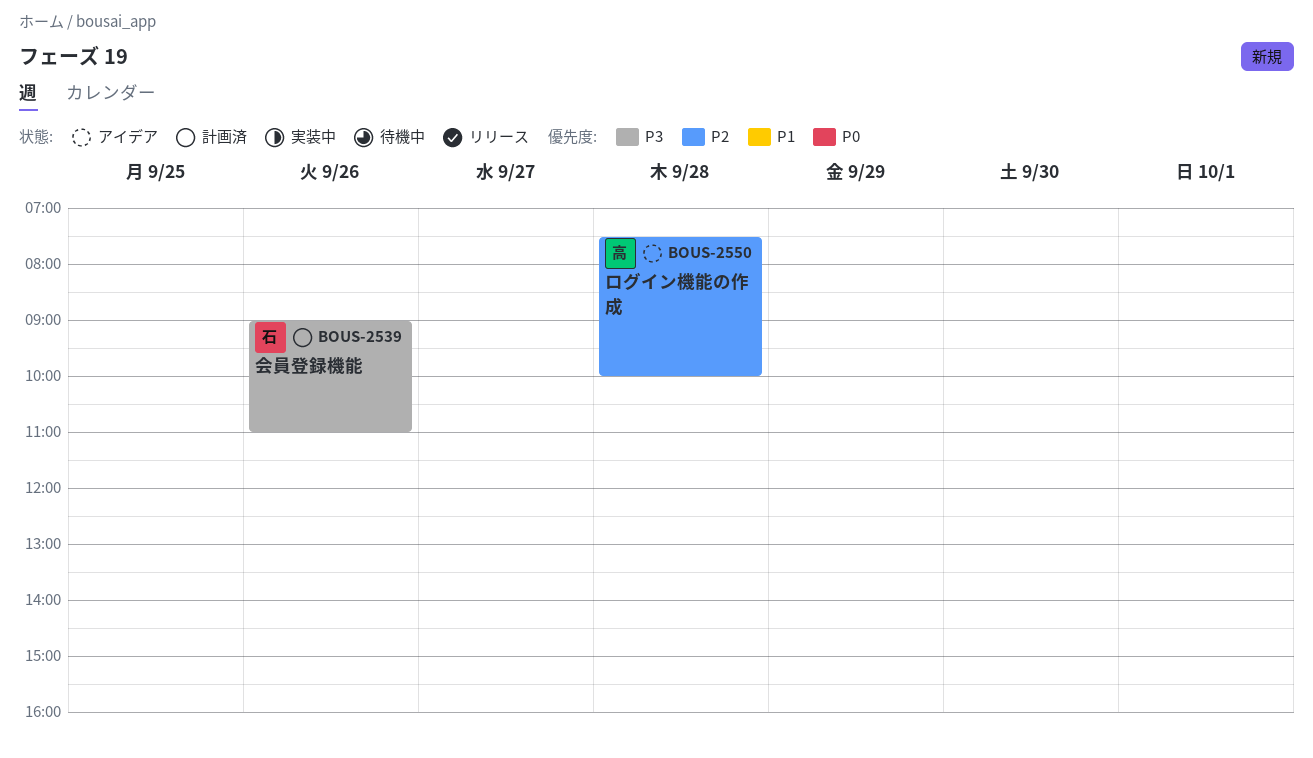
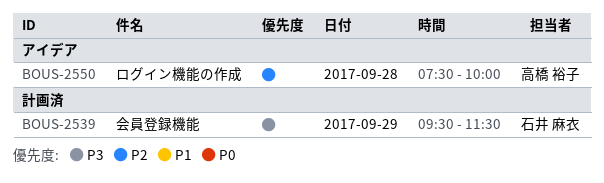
BOUS-2539, day: Sep 26 -> Sep 29
BOUS-2539, begins: 09:00 -> 09:30
BOUS-2539, ends: 11:00 -> 11:30

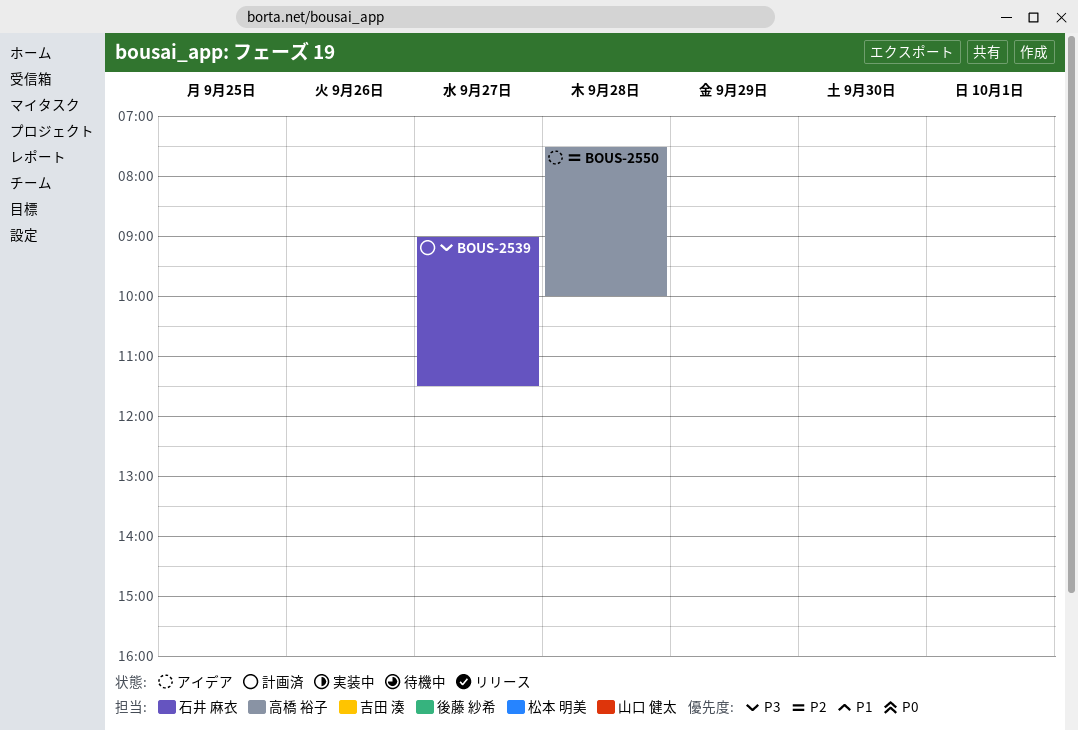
BOUS-2539, day: Sep 29 -> Sep 27
BOUS-2539, begins: 09:30 -> 09:00

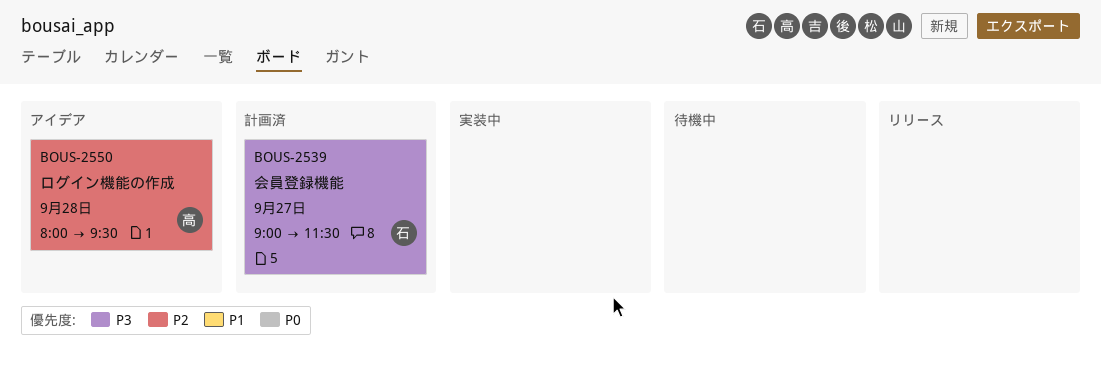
BOUS-2550, begins: 07:30 -> 08:00
BOUS-2550, ends: 10:00 -> 09:30

